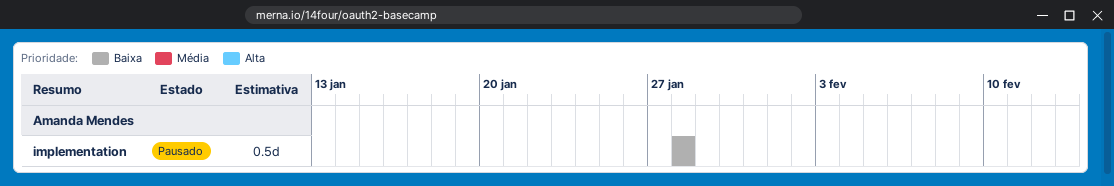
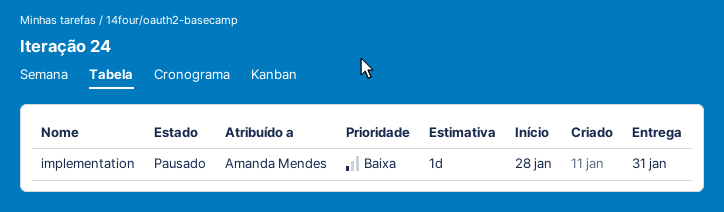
implementation, estimate: 0.5d -> 1d
implementation, due: Jan 28 -> Jan 31

